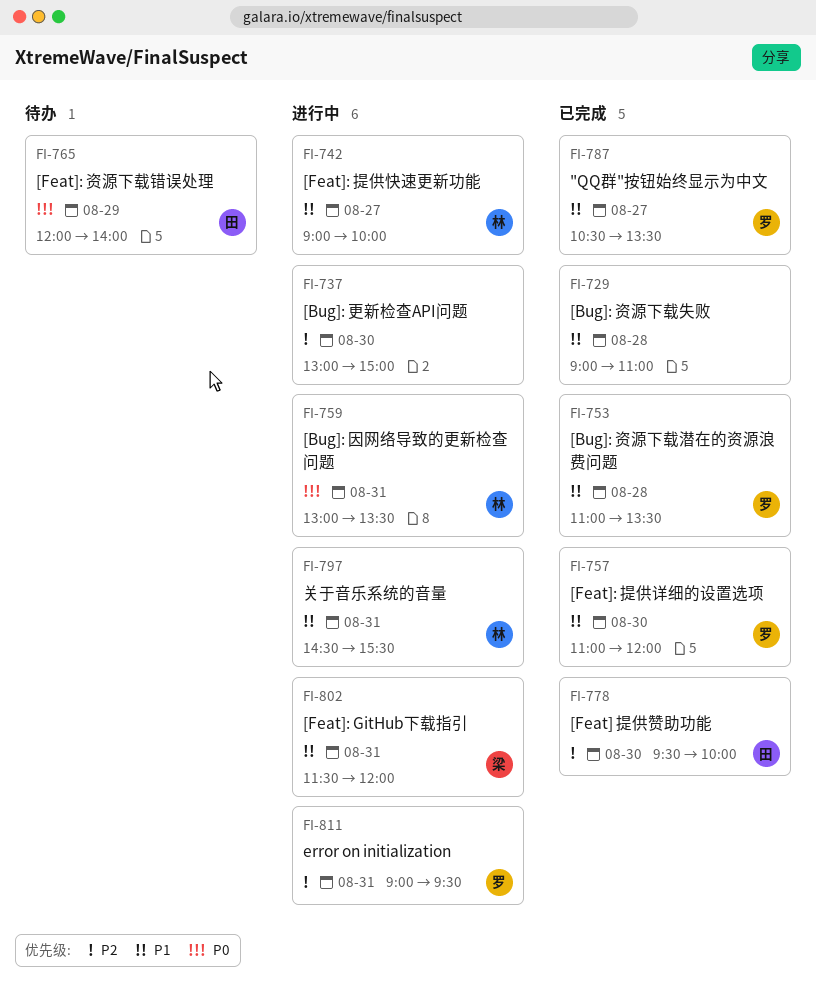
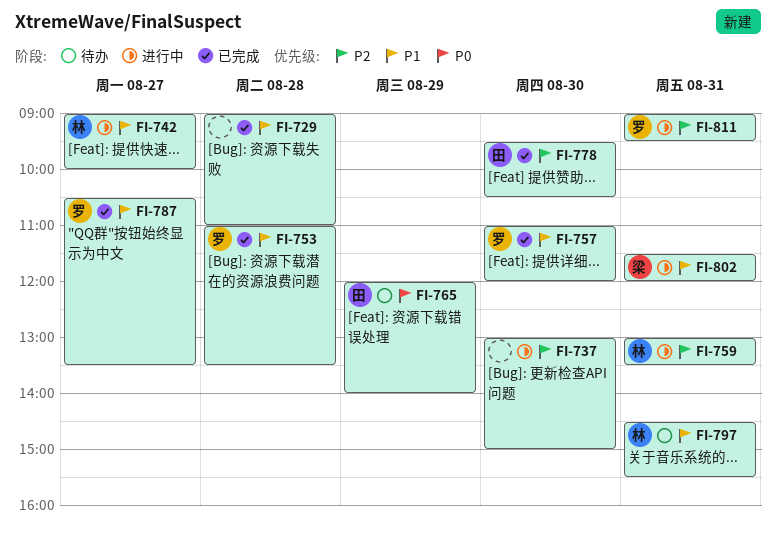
FI-759, priority: P0 -> P2
FI-778, ends: 10:00 -> 10:30
FI-797, status: 进行中 -> 待办

